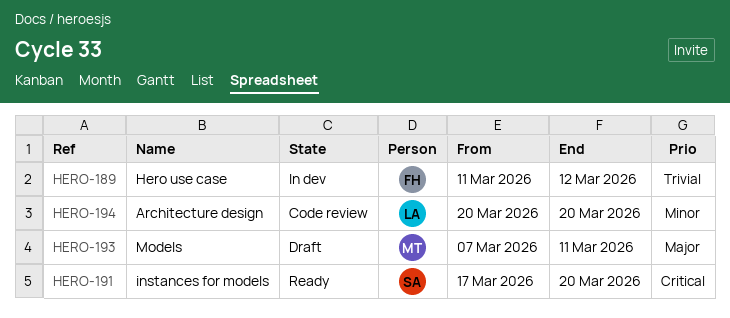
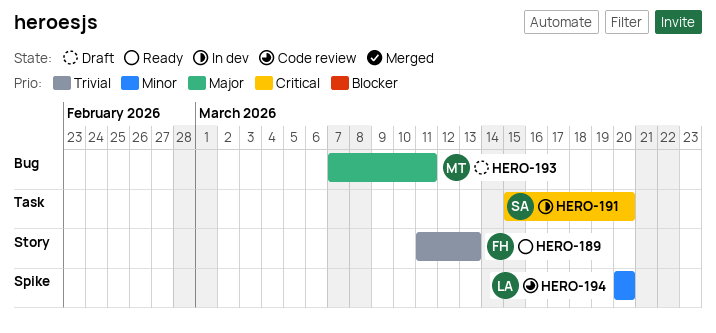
HERO-189, status: In dev -> Ready
HERO-189, due: Mar 12 -> Mar 13
HERO-191, status: Ready -> In dev
HERO-191, start: Mar 17 -> Mar 15

